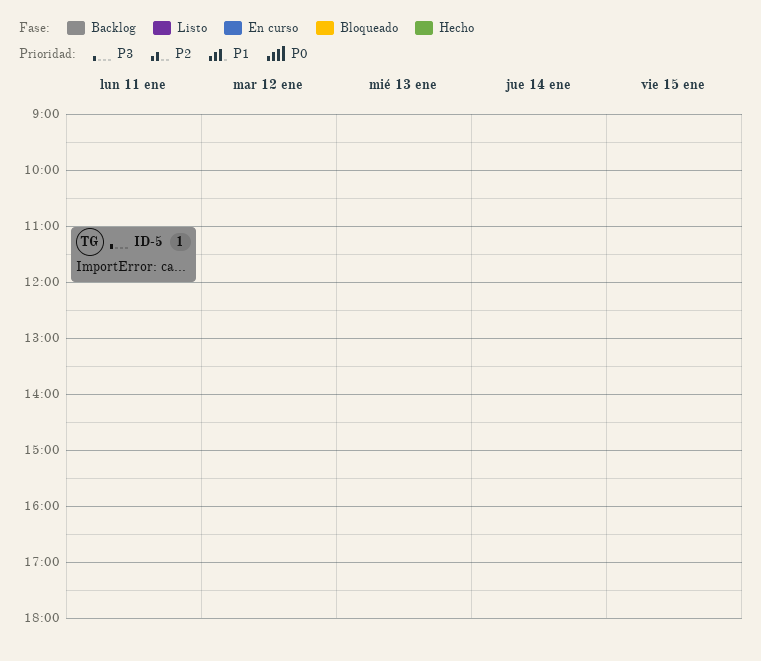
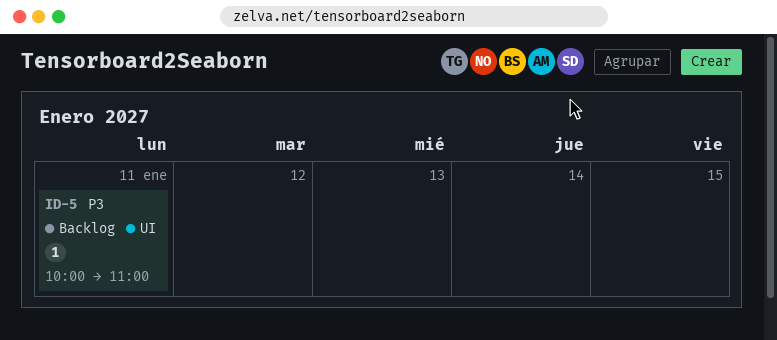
ID-5, begins: 11:00 -> 10:00
ID-5, ends: 12:00 -> 11:00

